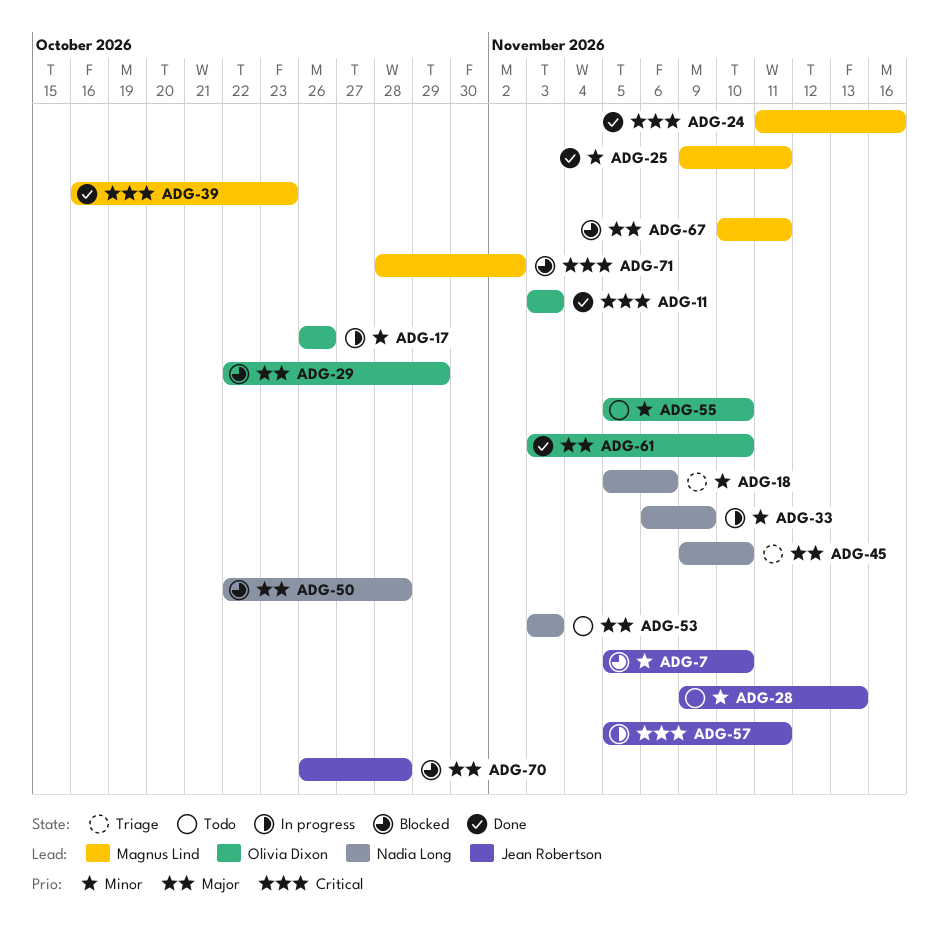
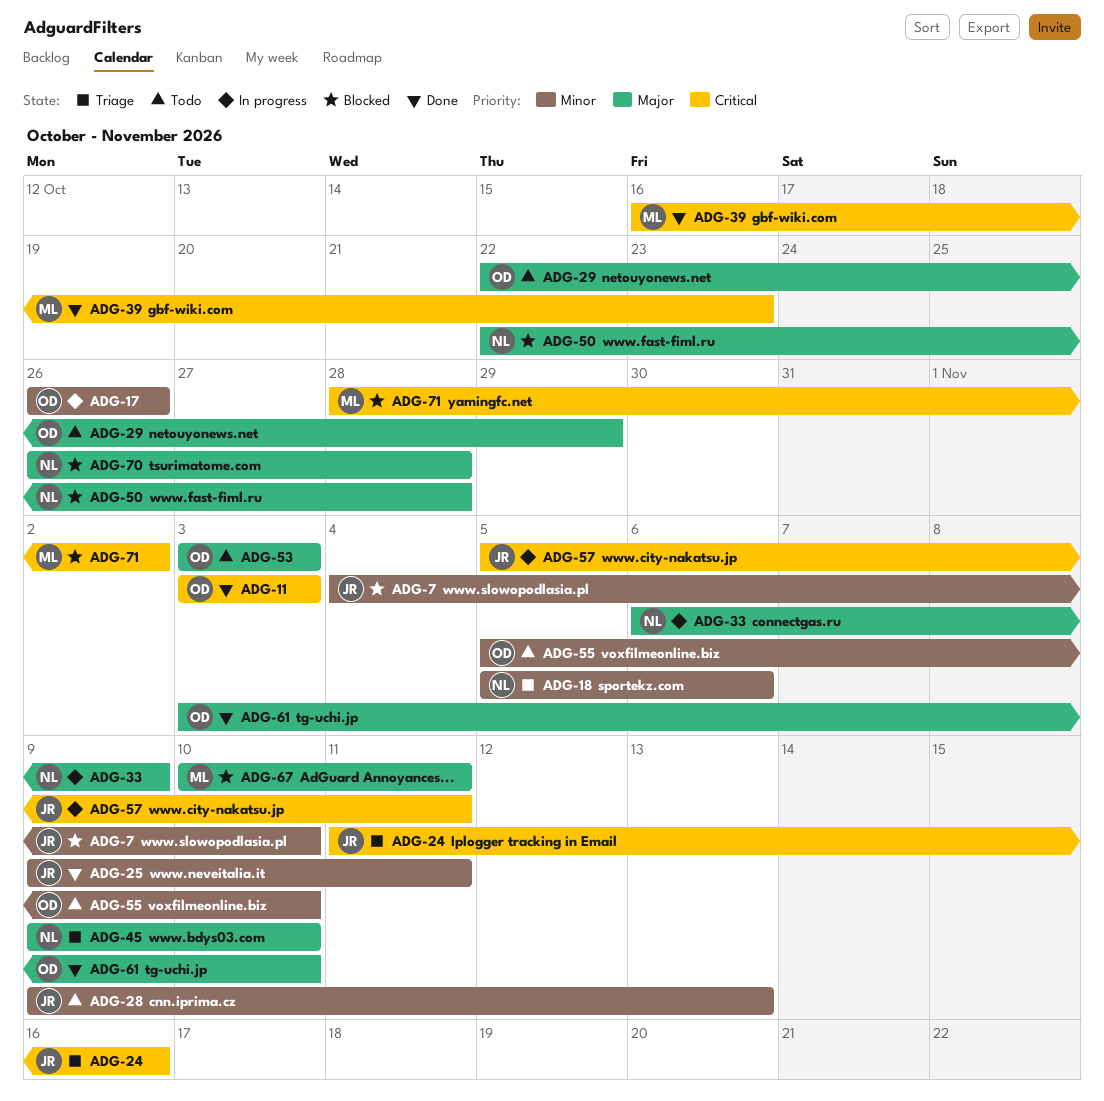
ADG-7, start: Nov 5 -> Nov 4
ADG-24, status: Done -> Triage
ADG-24, owner: Magnus Lind -> Jean Robertson
ADG-25, owner: Magnus Lind -> Jean Robertson
ADG-29, status: Blocked -> Todo
ADG-33, priority: Minor -> Major
ADG-53, owner: Nadia Long -> Olivia Dixon
ADG-70, owner: Jean Robertson -> Nadia Long

